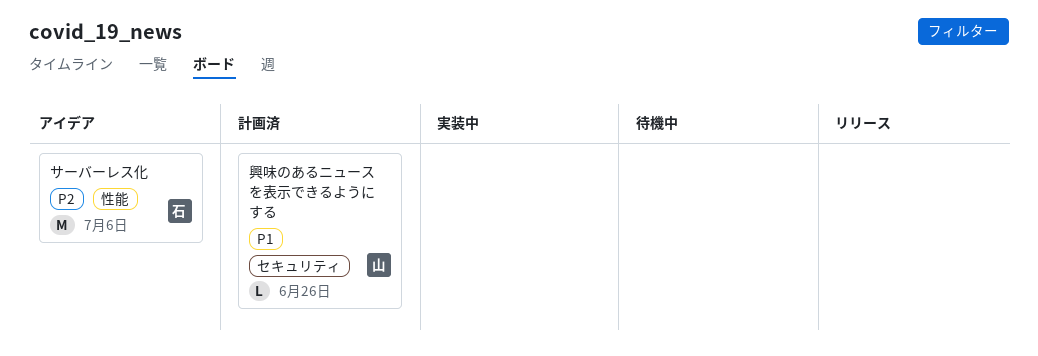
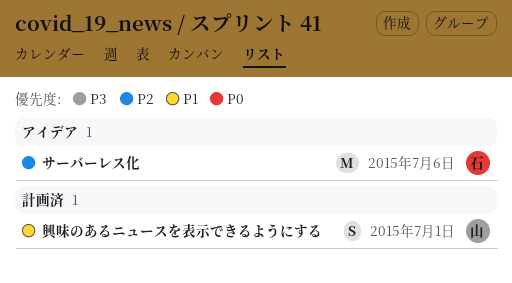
興味のあるニュースを表示できるようにする, estimate: L -> S
興味のあるニュースを表示できるようにする, due: Jun 26 -> Jul 1

